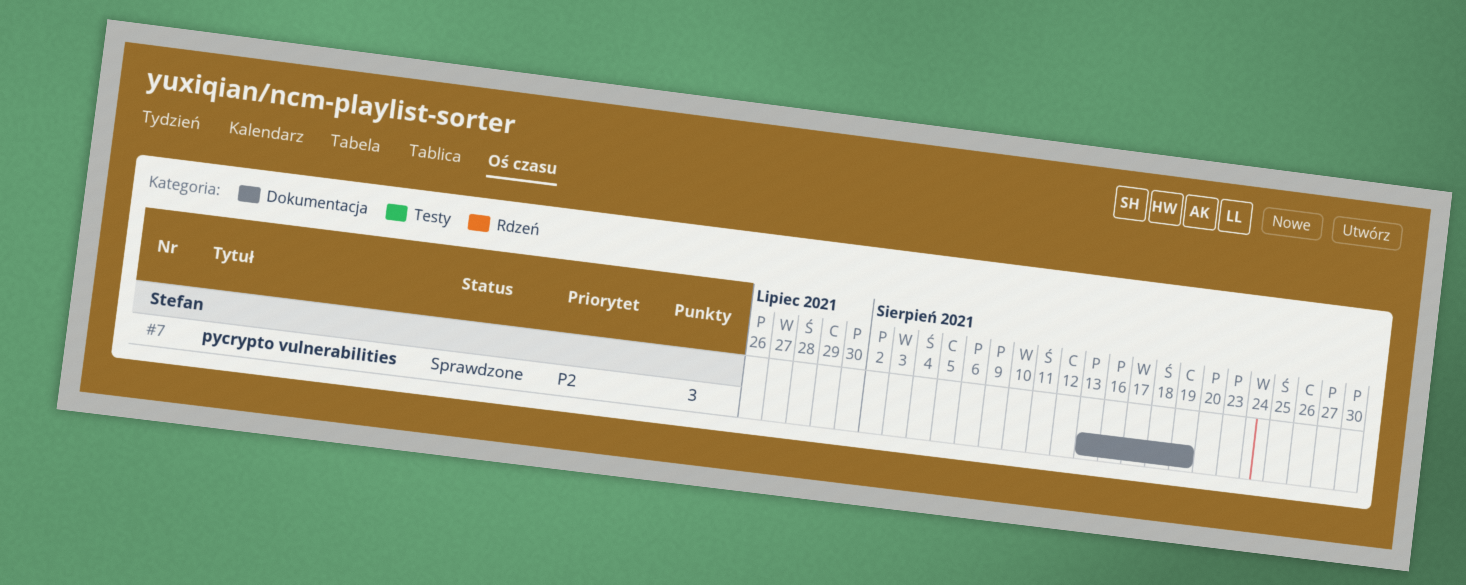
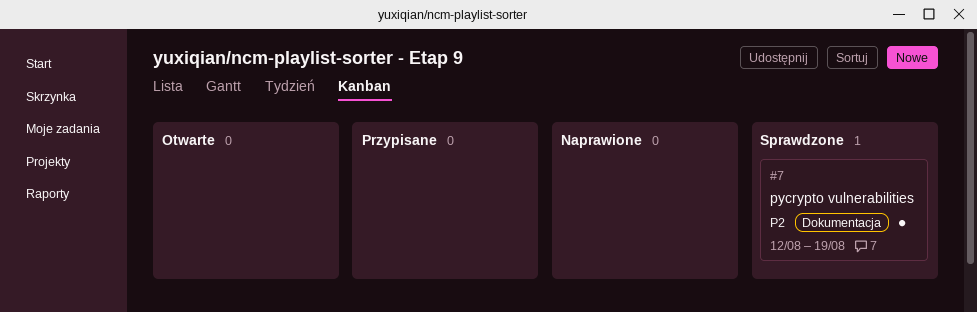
#7, estimate: 3 -> 1
#7, start: Aug 13 -> Aug 12

